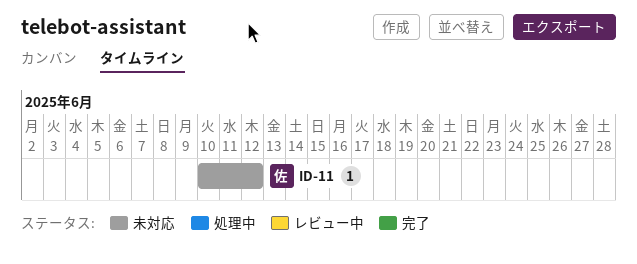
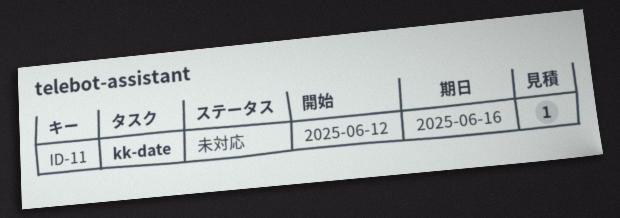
ID-11, start: Jun 10 -> Jun 12
ID-11, due: Jun 12 -> Jun 16

